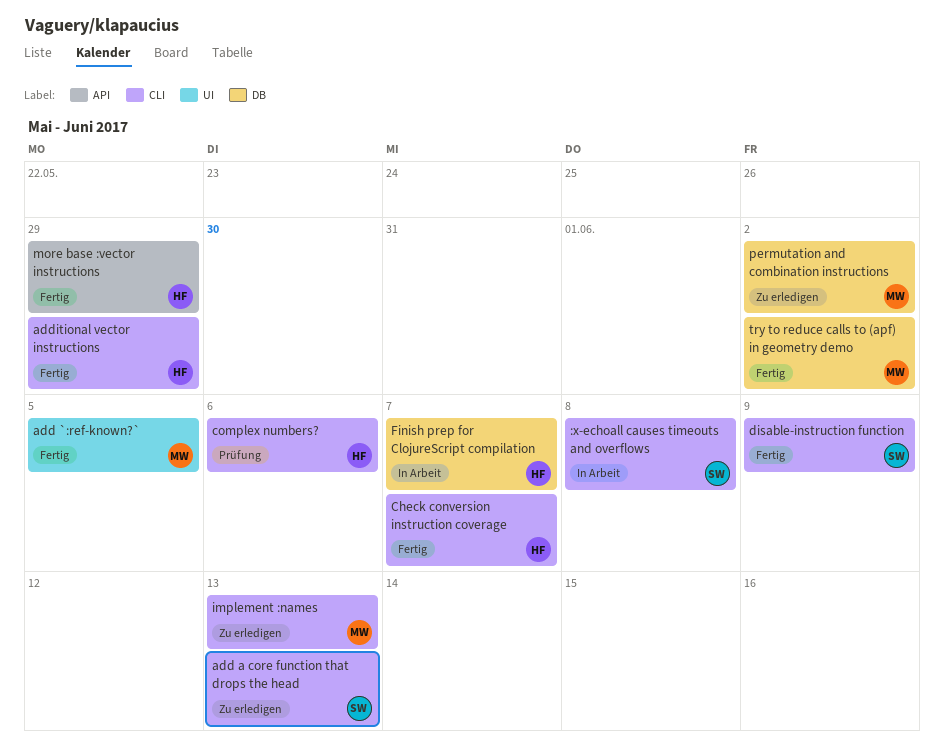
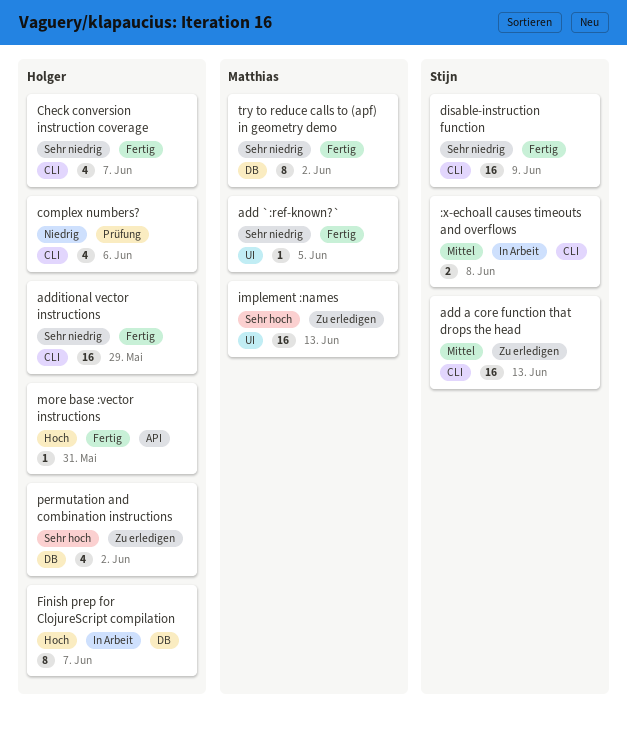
implement :names, label: CLI -> UI
more base :vector instructions, due: May 29 -> May 31
permutation and combination instructions, owner: Matthias -> Holger

